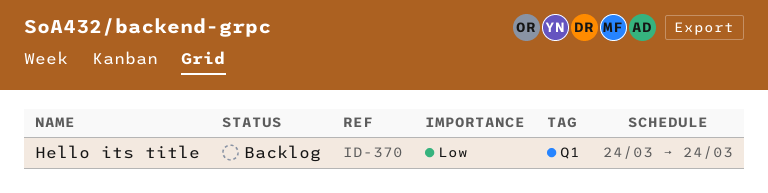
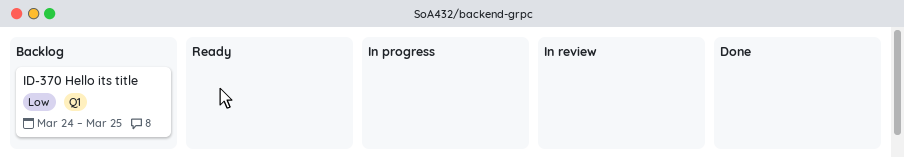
ID-370, due: Mar 24 -> Mar 25

